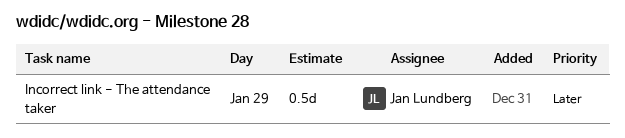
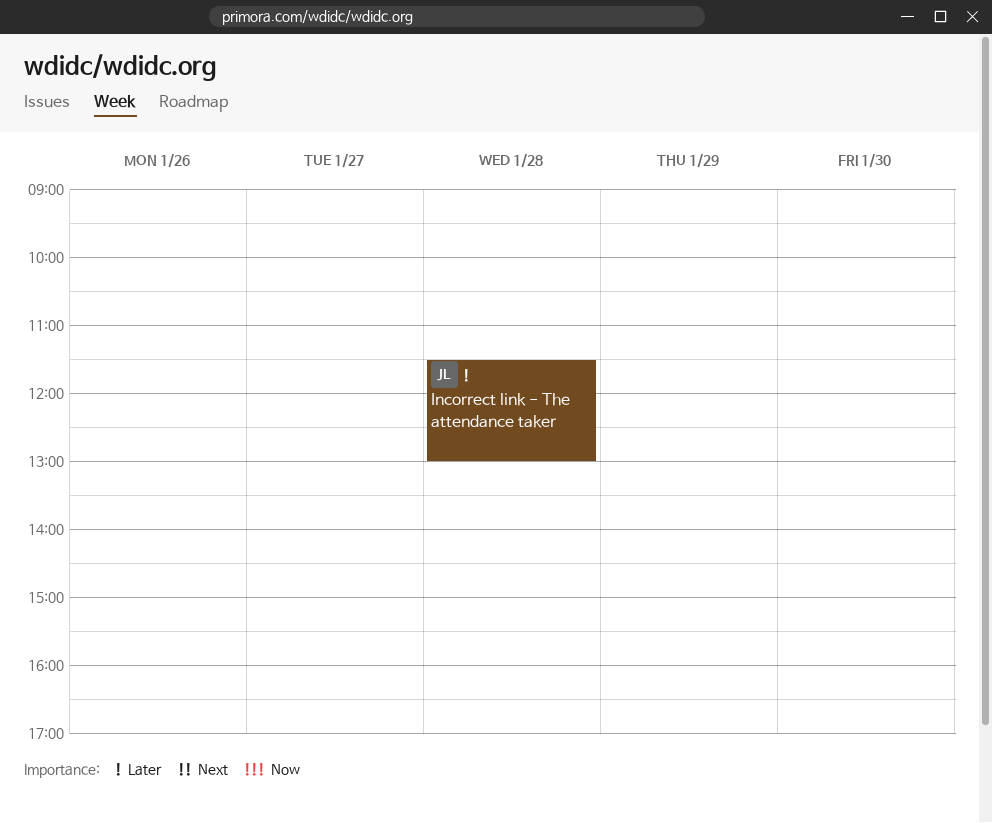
Incorrect link - The attendance taker, day: Jan 29 -> Jan 28

